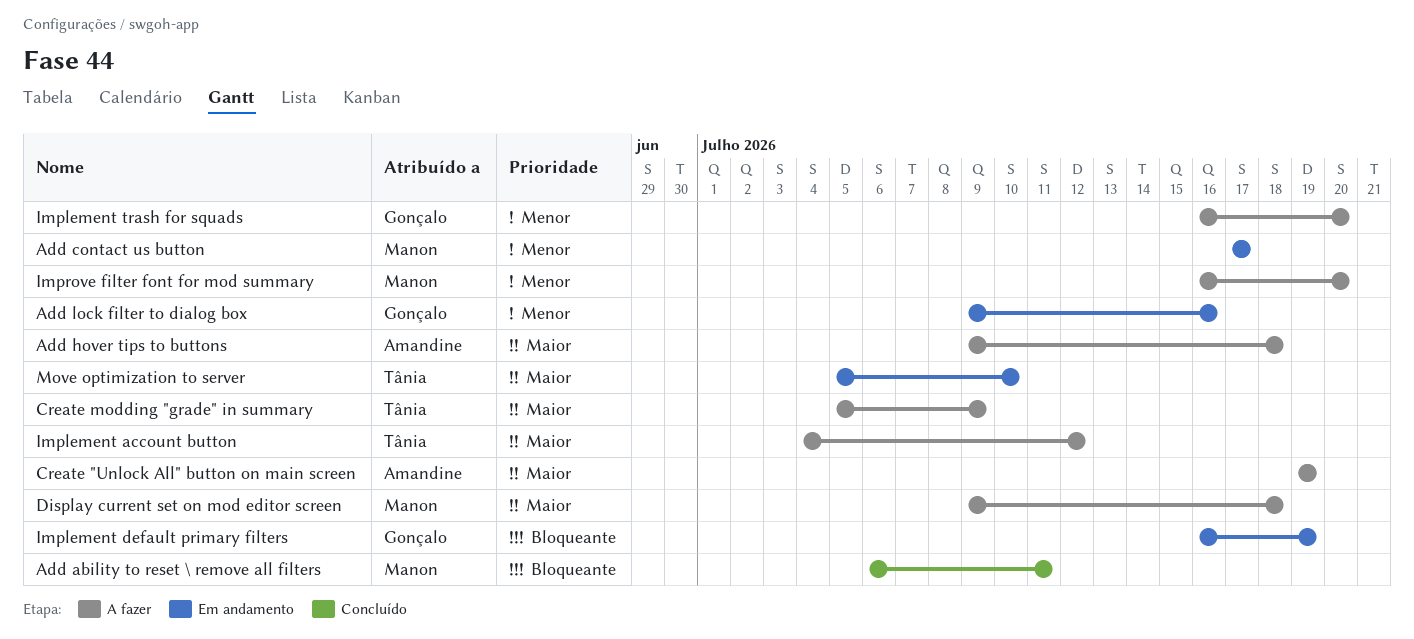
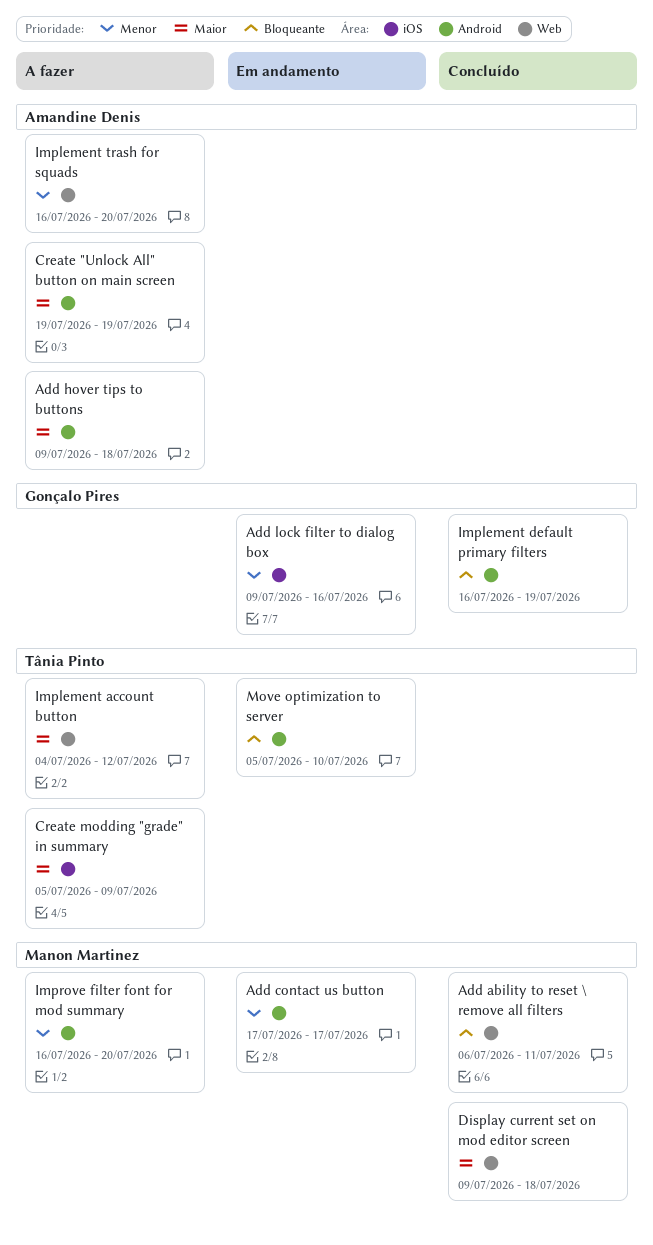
Display current set on mod editor screen, status: A fazer -> Concluído
Implement default primary filters, status: Em andamento -> Concluído
Implement trash for squads, owner: Gonçalo Pires -> Amandine Denis
Move optimization to server, priority: Maior -> Bloqueante

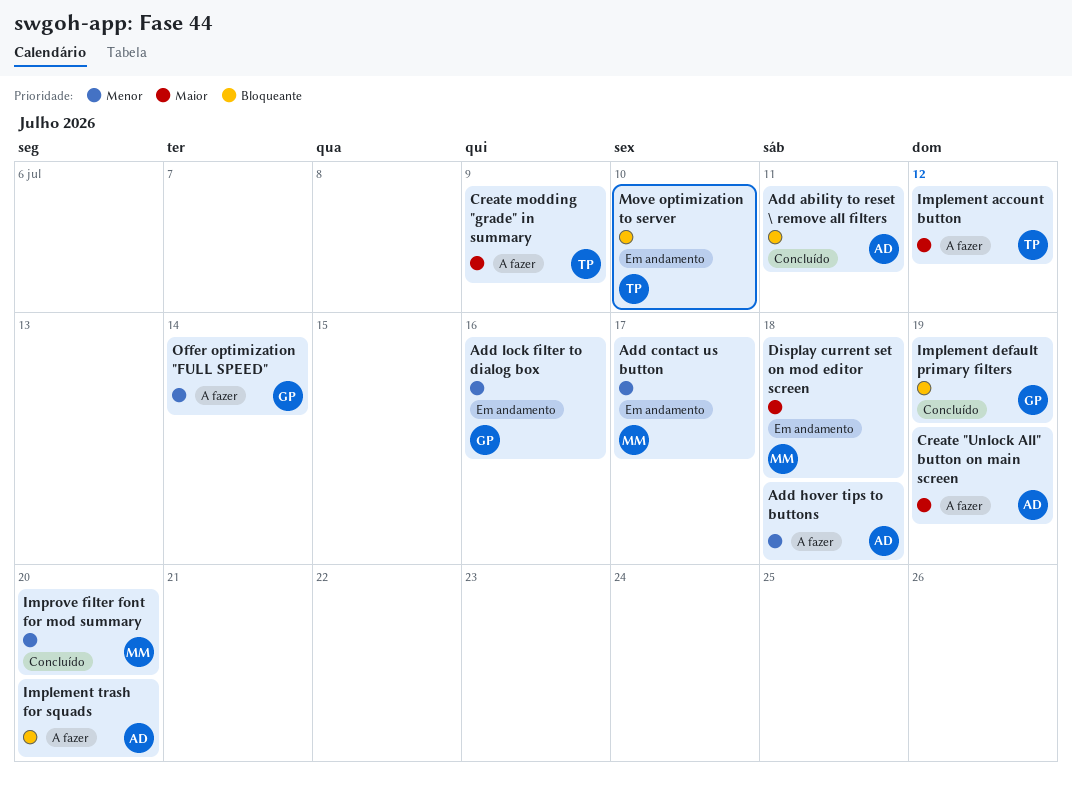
Add ability to reset \ remove all filters, owner: Manon Martinez -> Amandine Denis
Add hover tips to buttons, priority: Maior -> Menor
Display current set on mod editor screen, status: Concluído -> Em andamento
Implement trash for squads, priority: Menor -> Bloqueante
Improve filter font for mod summary, status: A fazer -> Concluído
Offer optimization "FULL SPEED": none -> present

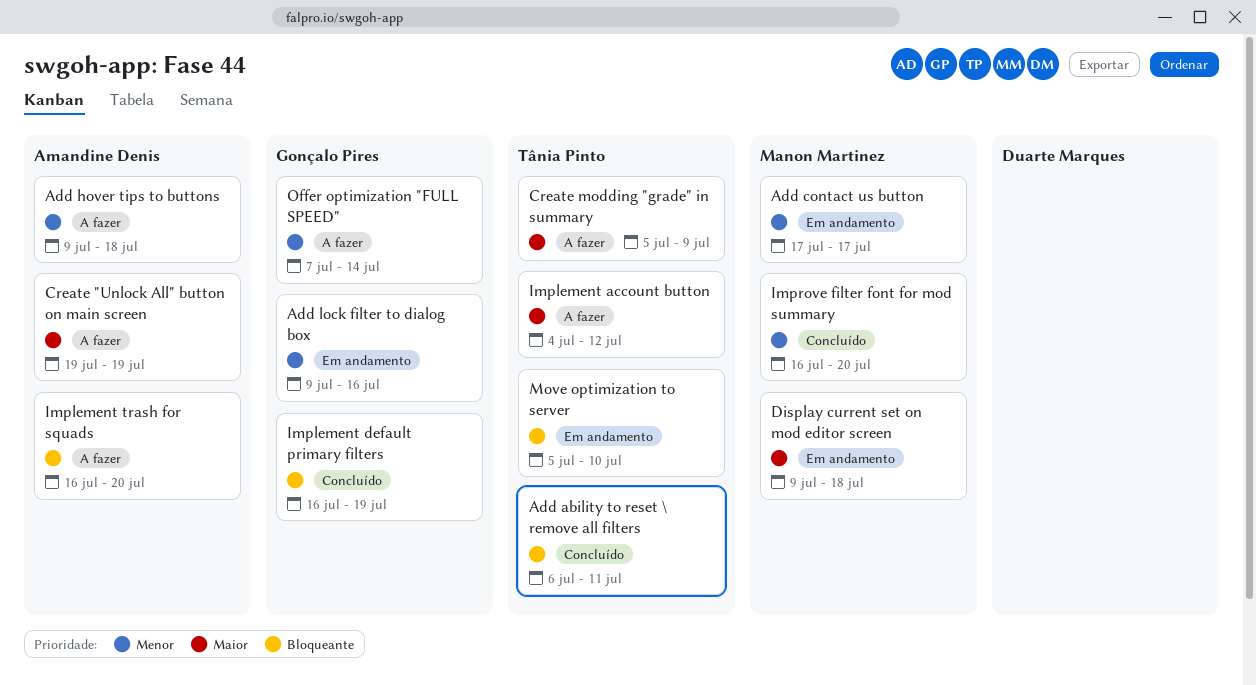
Add ability to reset \ remove all filters, owner: Amandine Denis -> Tânia Pinto

